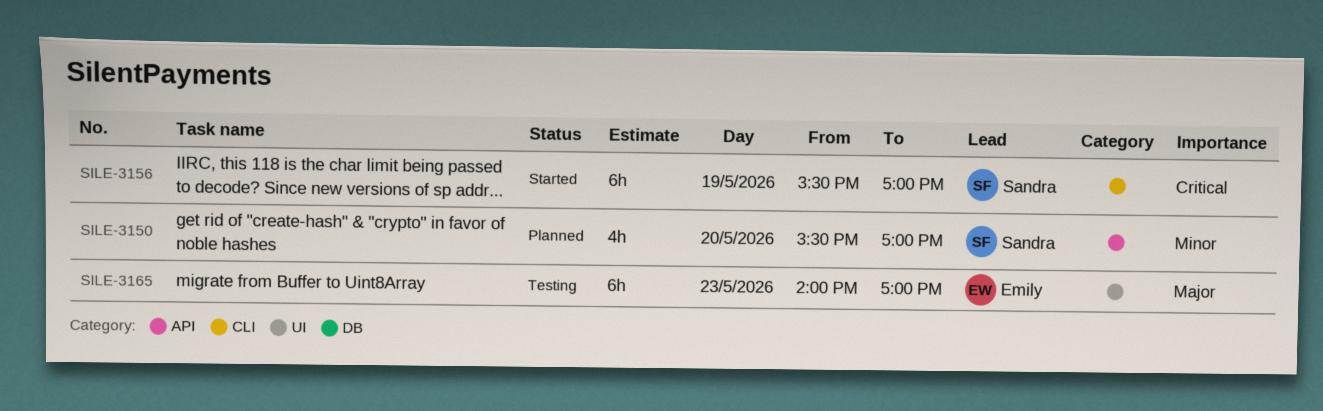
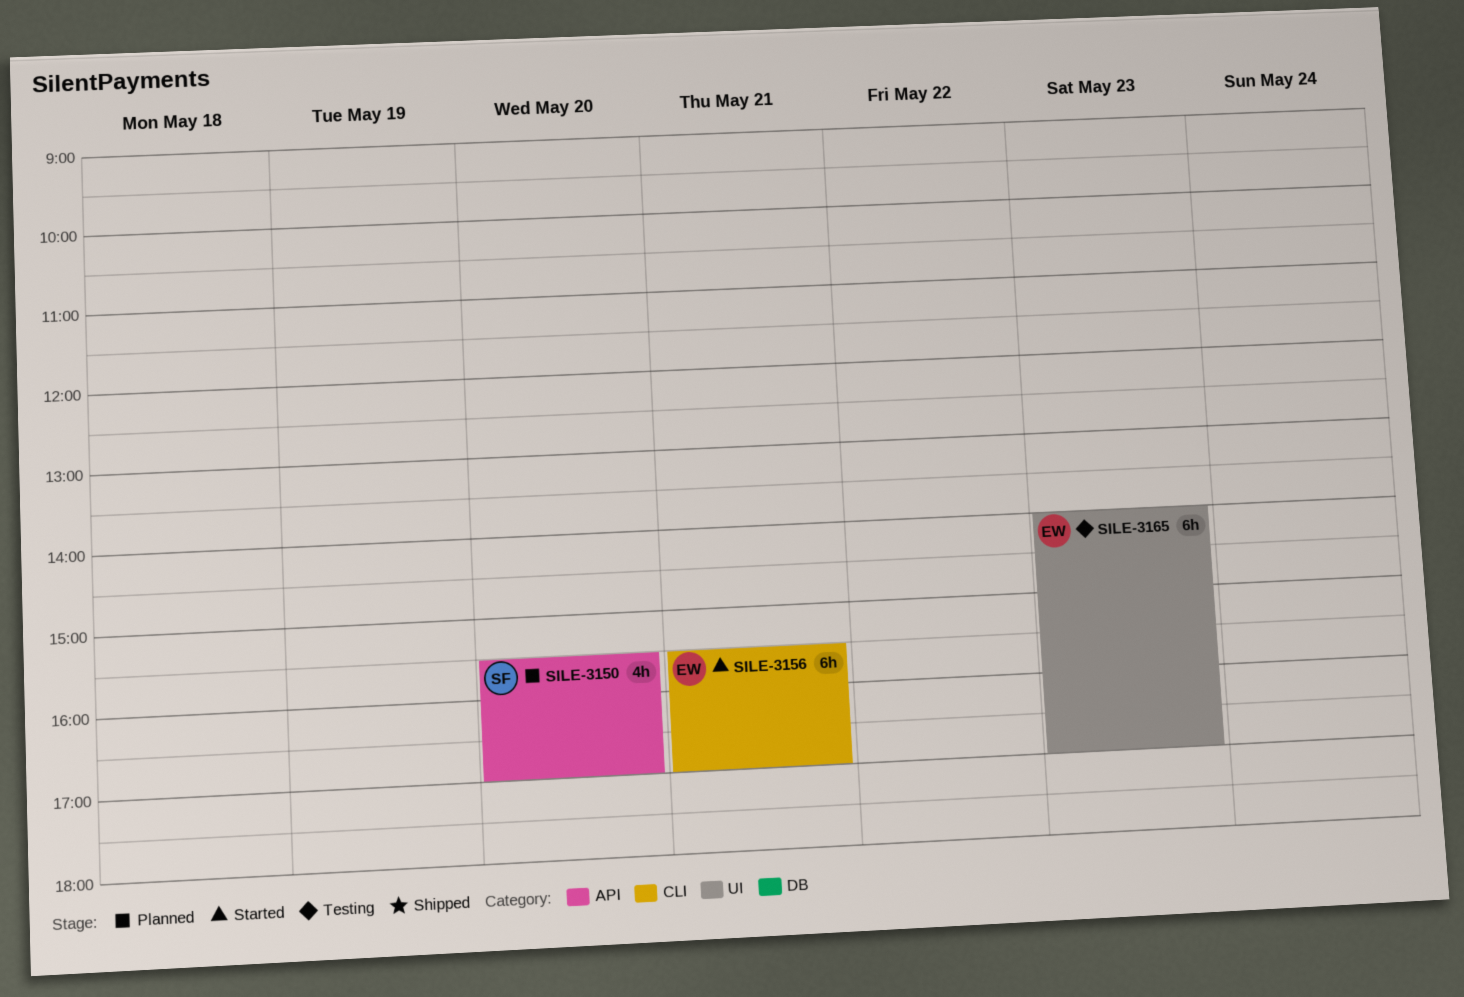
SILE-3156, owner: Sandra -> Emily
SILE-3156, day: May 19 -> May 21

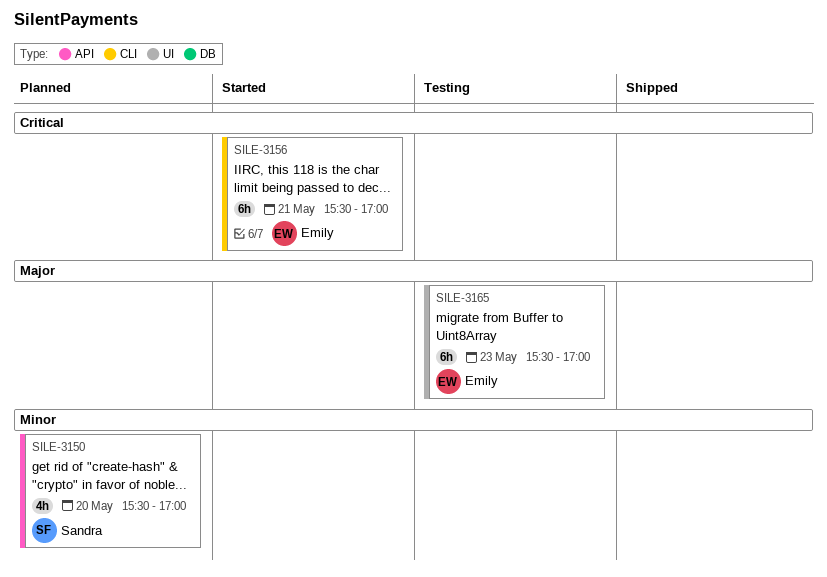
SILE-3165, begins: 14:00 -> 15:30

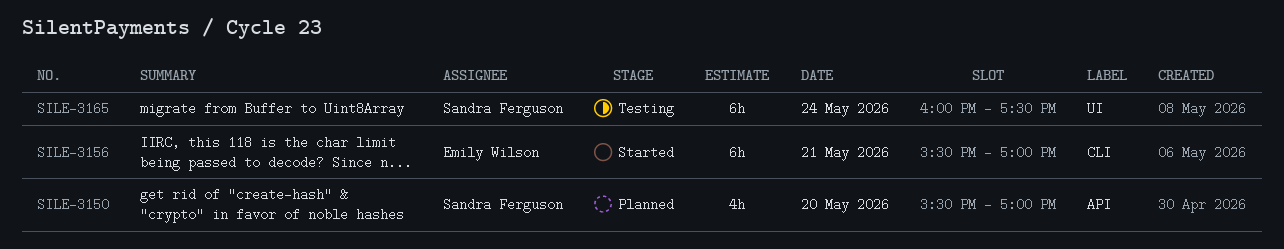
SILE-3165, owner: Emily Wilson -> Sandra Ferguson
SILE-3165, day: May 23 -> May 24
SILE-3165, begins: 15:30 -> 16:00
SILE-3165, ends: 17:00 -> 17:30

